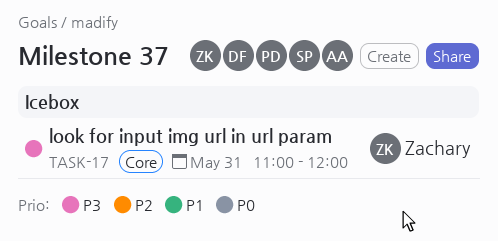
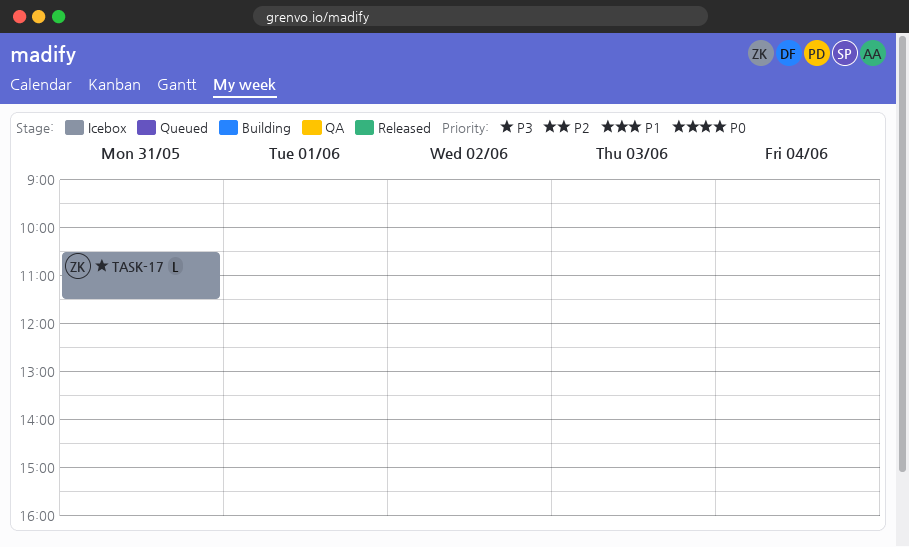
TASK-17, begins: 11:00 -> 10:30
TASK-17, ends: 12:00 -> 11:30

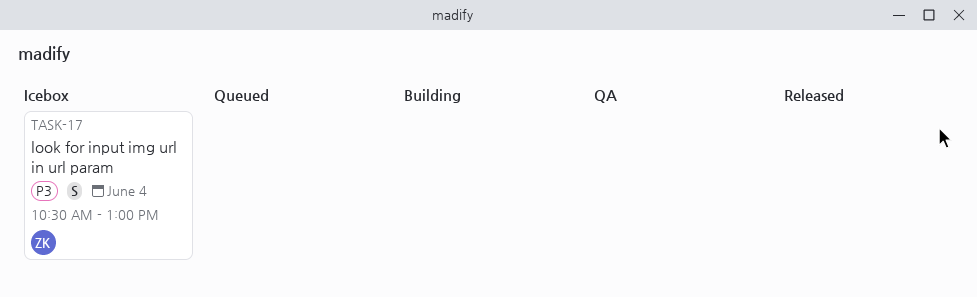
TASK-17, estimate: L -> S
TASK-17, day: May 31 -> Jun 4
TASK-17, ends: 11:30 -> 13:00

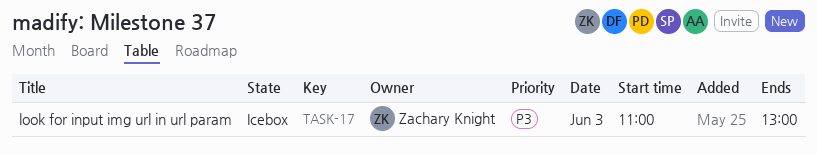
TASK-17, day: Jun 4 -> Jun 3
TASK-17, begins: 10:30 -> 11:00

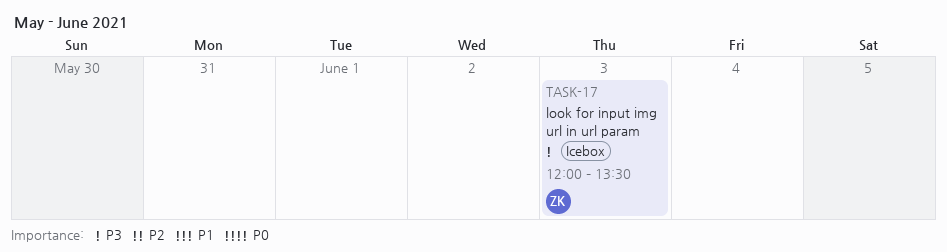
TASK-17, begins: 11:00 -> 12:00
TASK-17, ends: 13:00 -> 13:30

